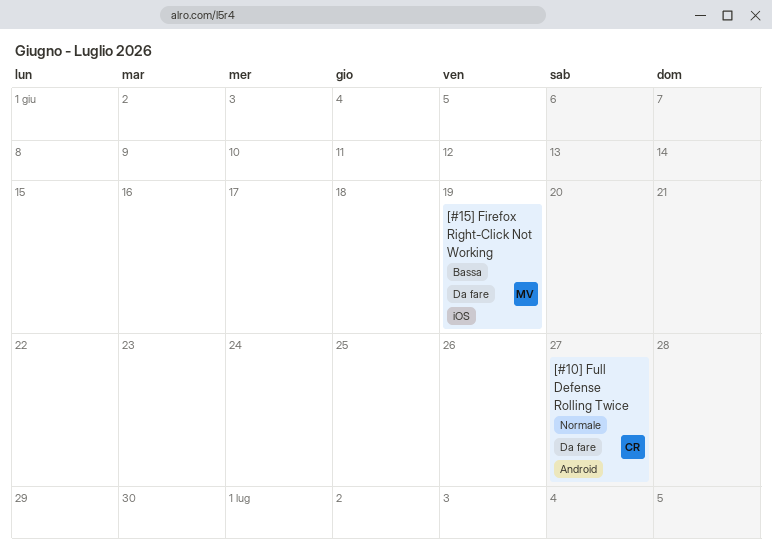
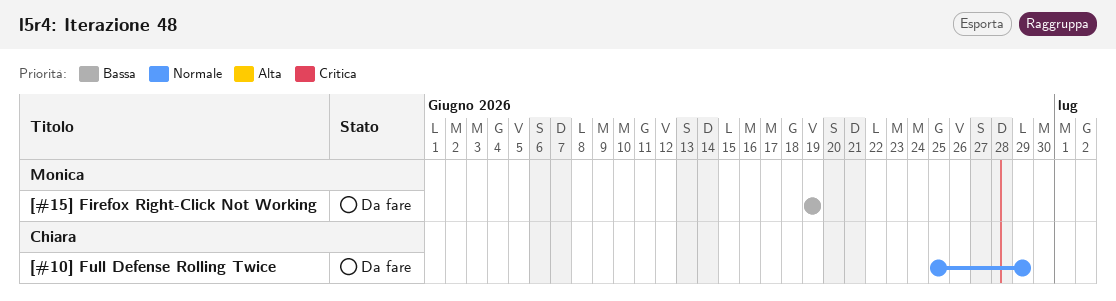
[#10] Full Defense Rolling Twice, due: Jun 27 -> Jun 29

